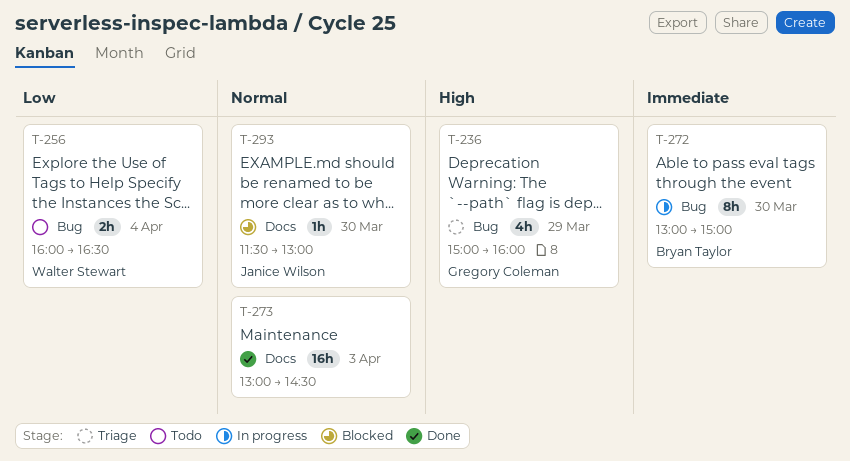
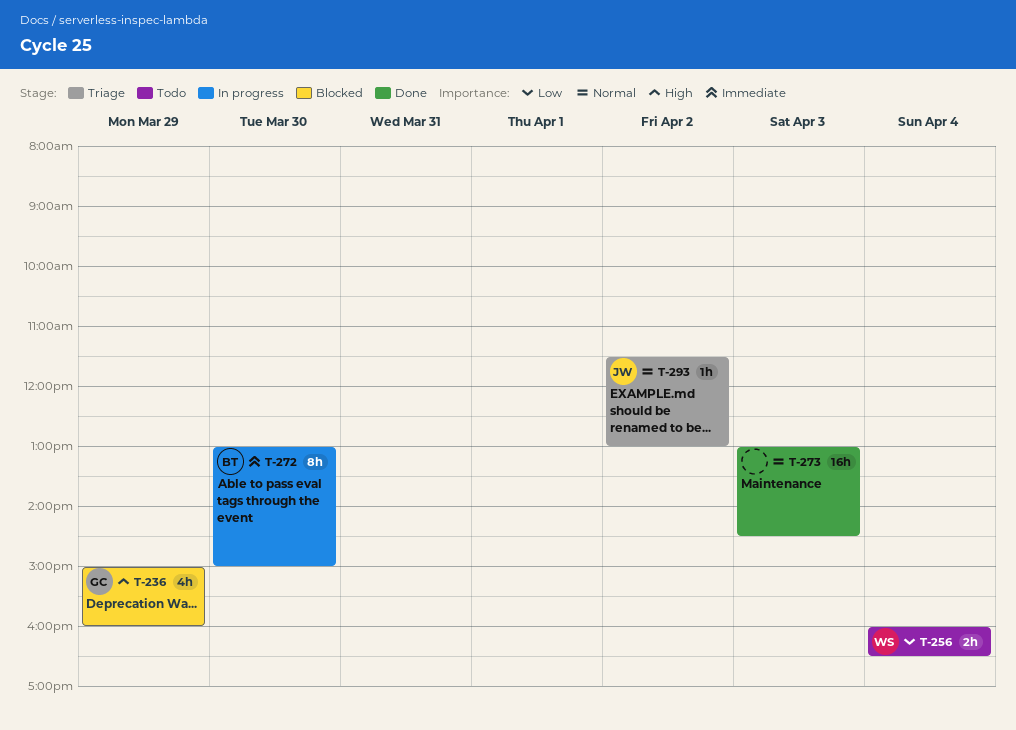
T-236, status: Triage -> Blocked
T-293, status: Blocked -> Triage
T-293, day: Mar 30 -> Apr 2

